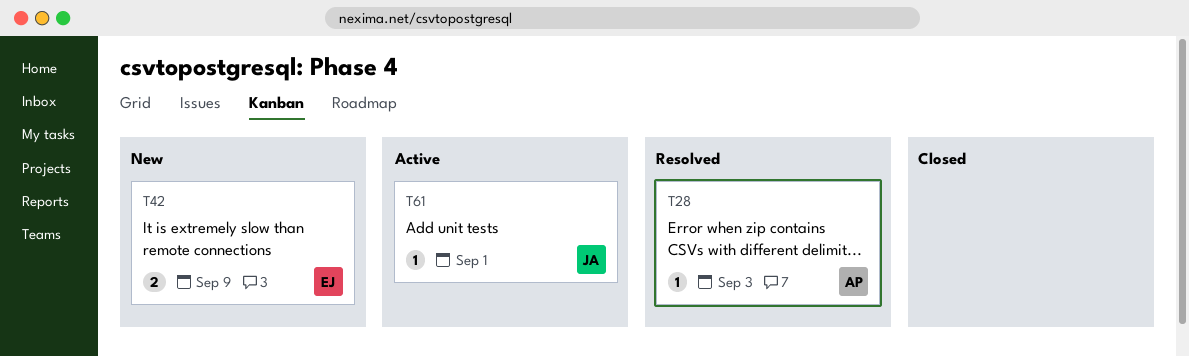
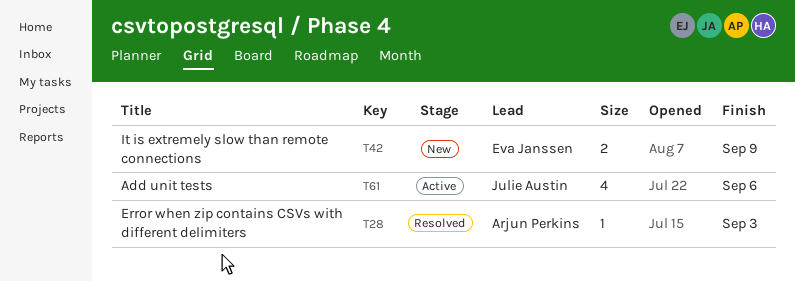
T61, estimate: 1 -> 4
T61, due: Sep 1 -> Sep 6

